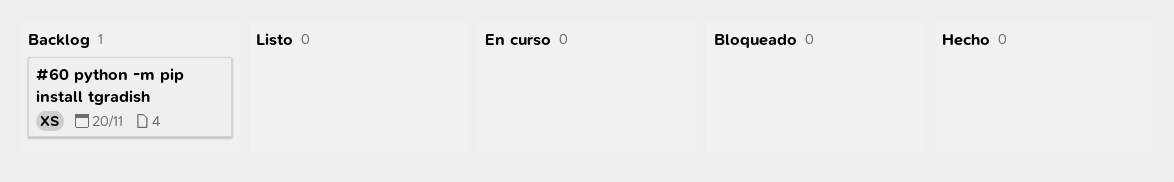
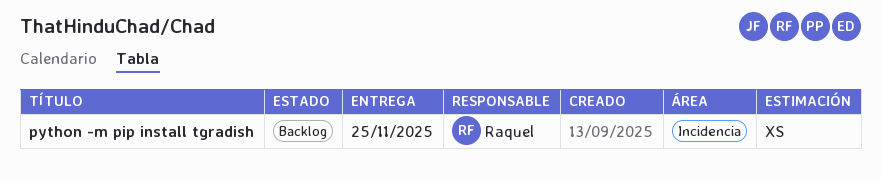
python -m pip install tgradish, due: Nov 20 -> Nov 25

